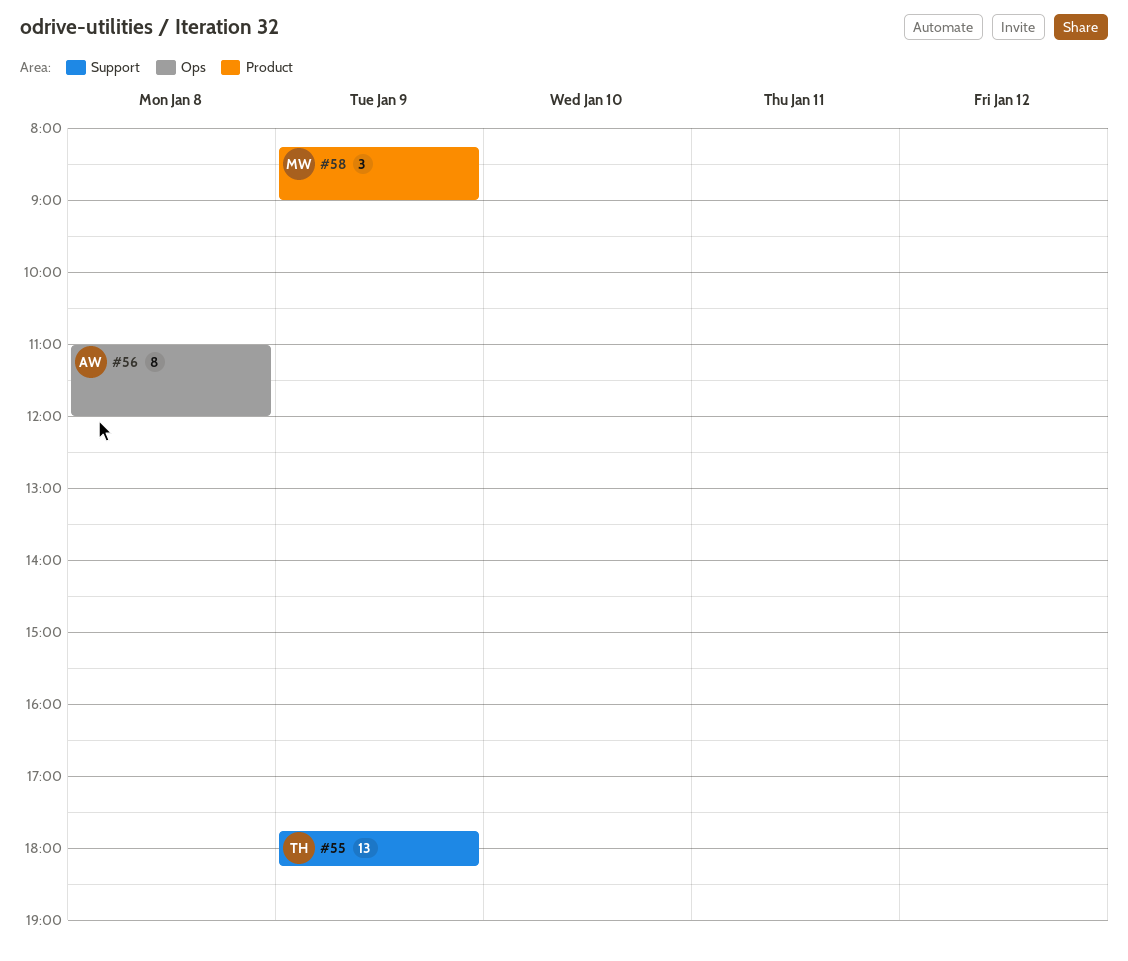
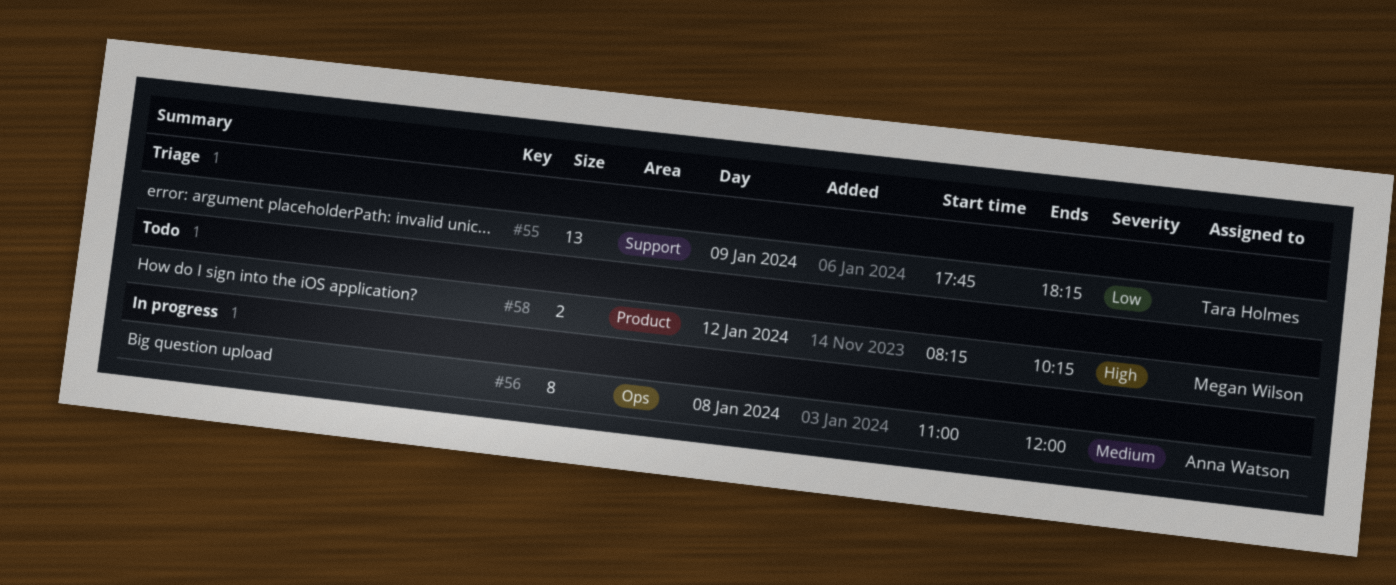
#58, estimate: 3 -> 2
#58, day: Jan 9 -> Jan 12
#58, ends: 09:00 -> 10:15

